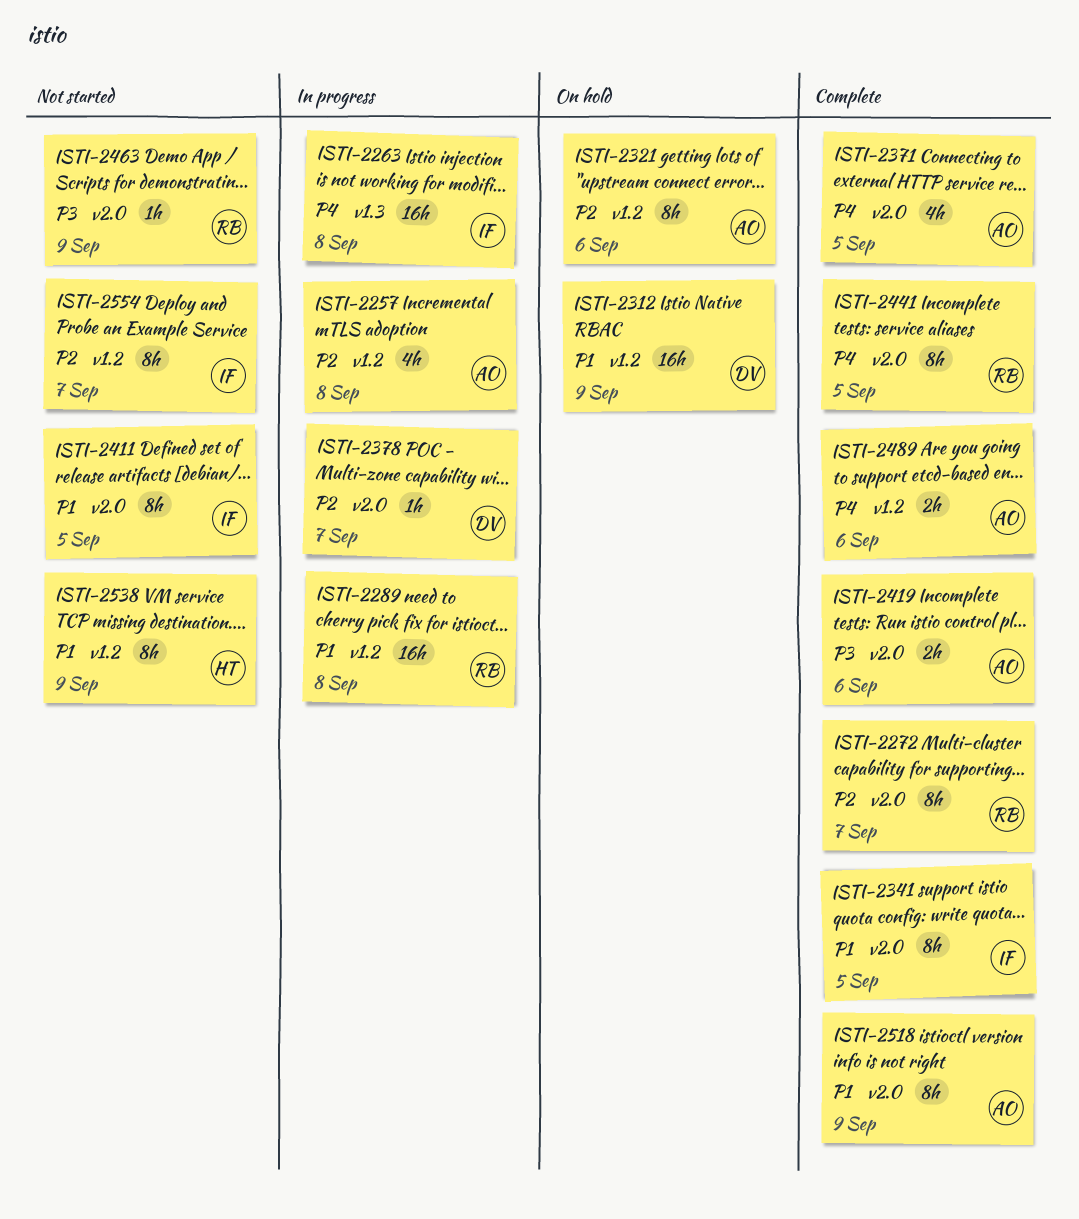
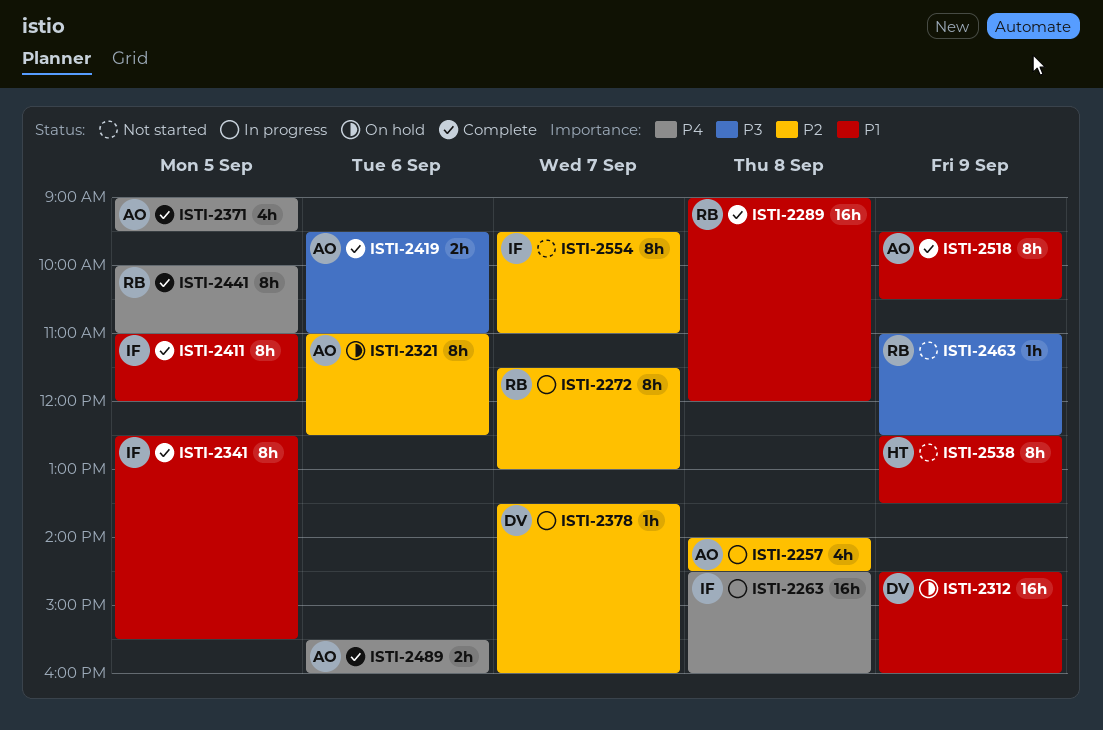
ISTI-2272, status: Complete -> In progress
ISTI-2289, status: In progress -> Complete
ISTI-2411, status: Not started -> Complete

